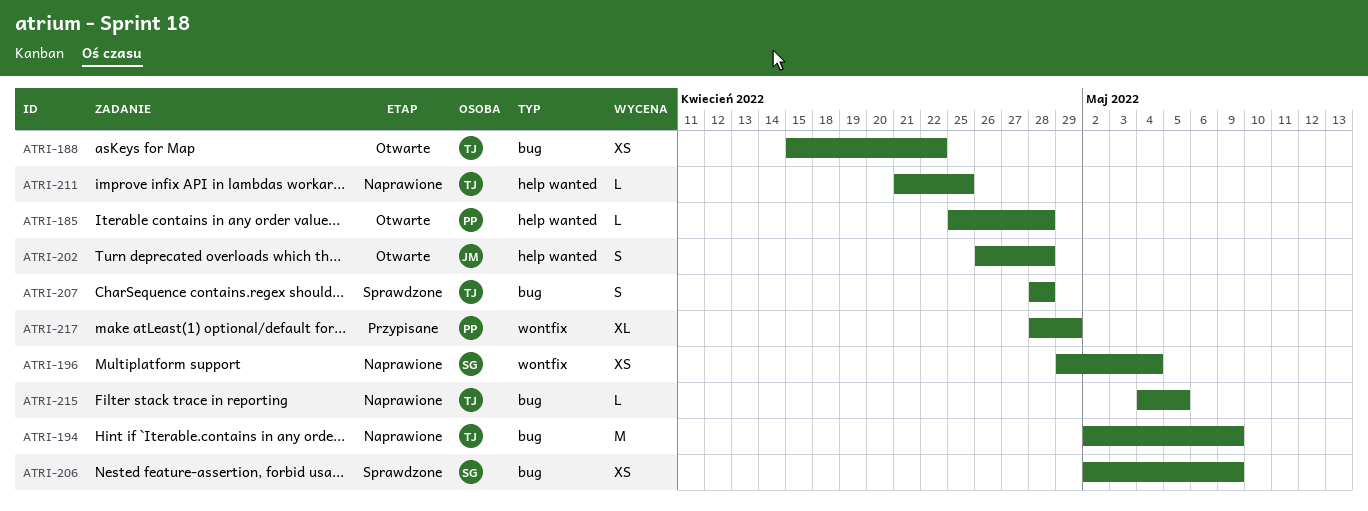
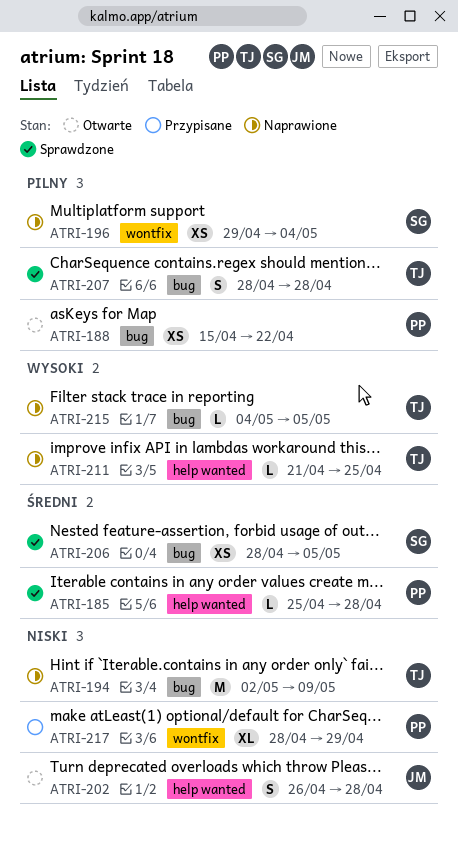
ATRI-185, status: Otwarte -> Sprawdzone
ATRI-188, owner: TJ -> PP
ATRI-206, start: May 2 -> Apr 28
ATRI-206, due: May 9 -> May 5

